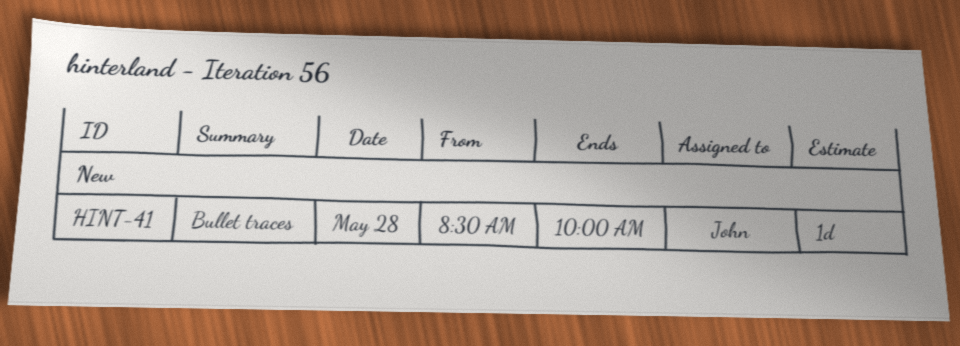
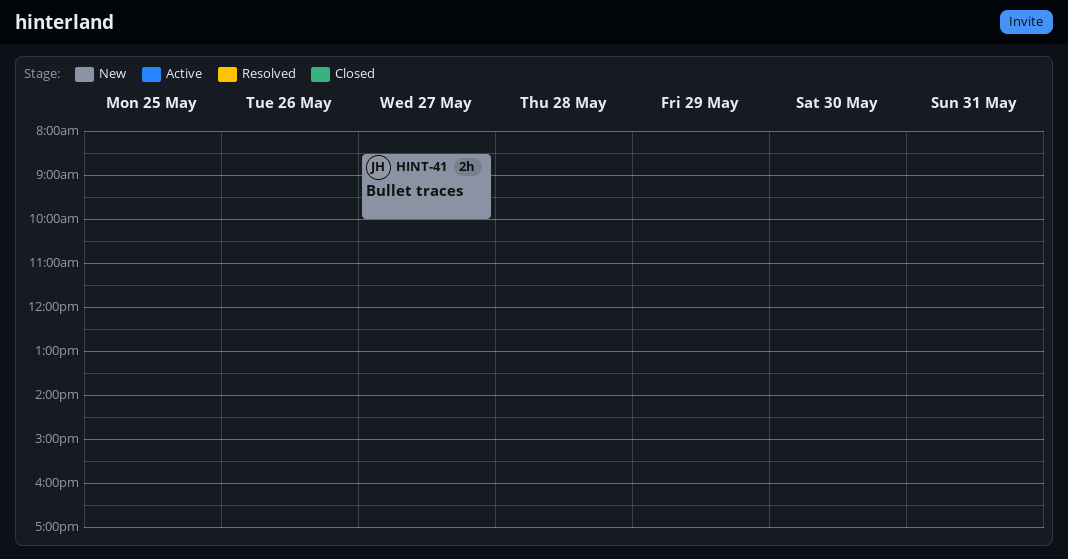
HINT-41, estimate: 1d -> 2h
HINT-41, day: May 28 -> May 27

